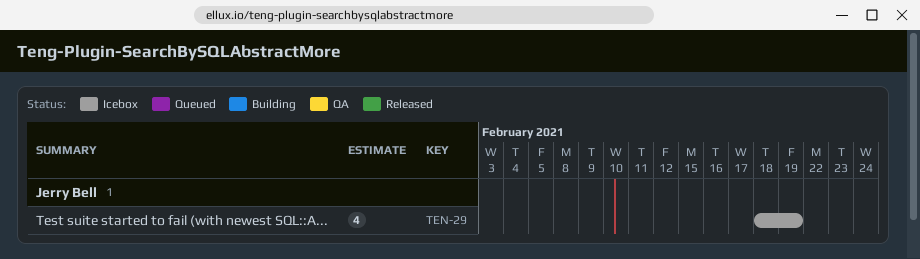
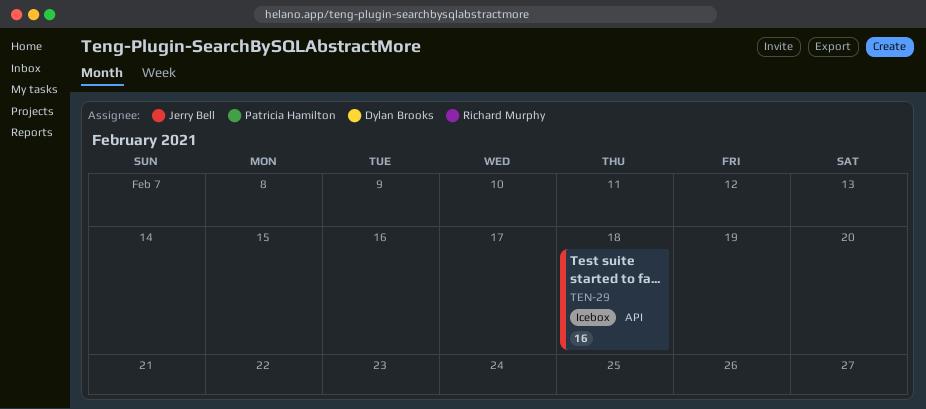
TEN-29, estimate: 4 -> 16
TEN-29, due: Feb 19 -> Feb 18

